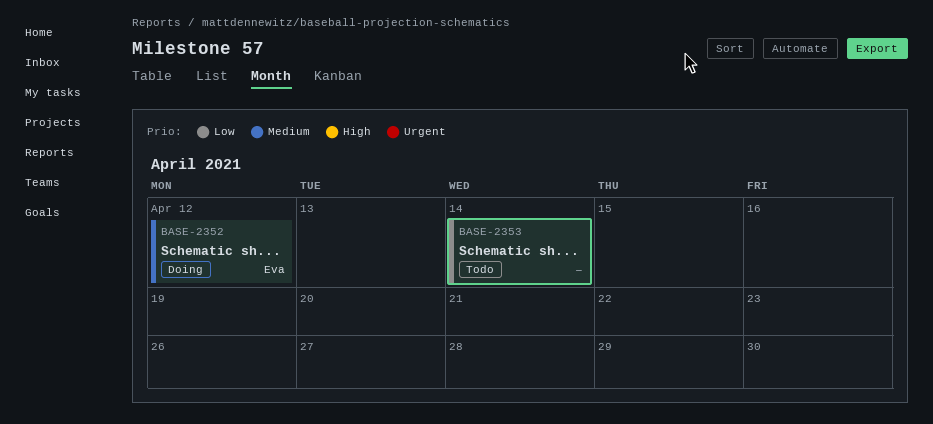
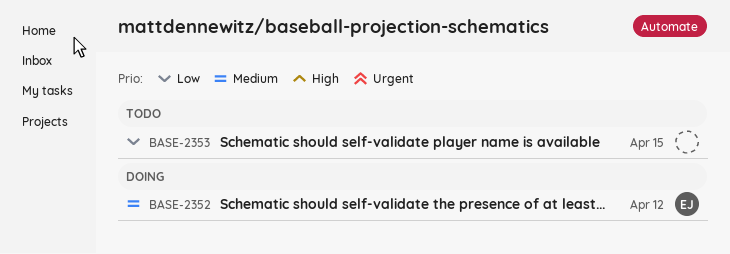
BASE-2353, due: Apr 14 -> Apr 15

